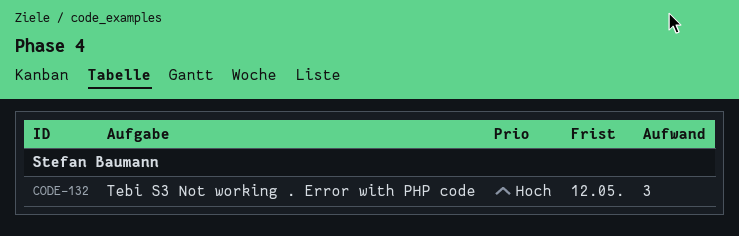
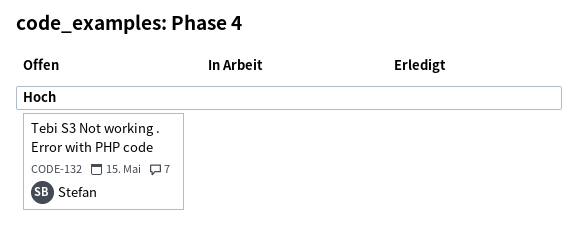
CODE-132, due: May 12 -> May 15

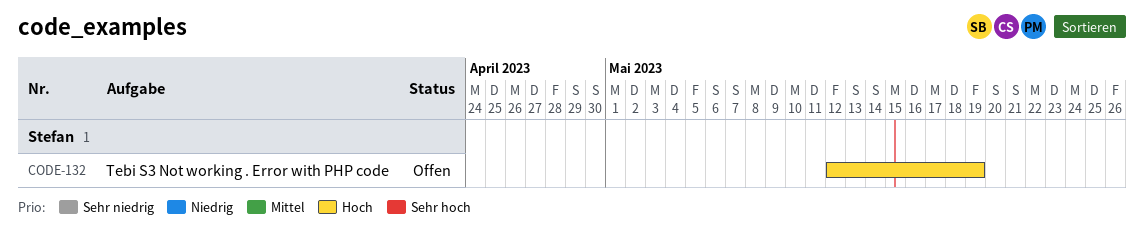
CODE-132, due: May 15 -> May 19

